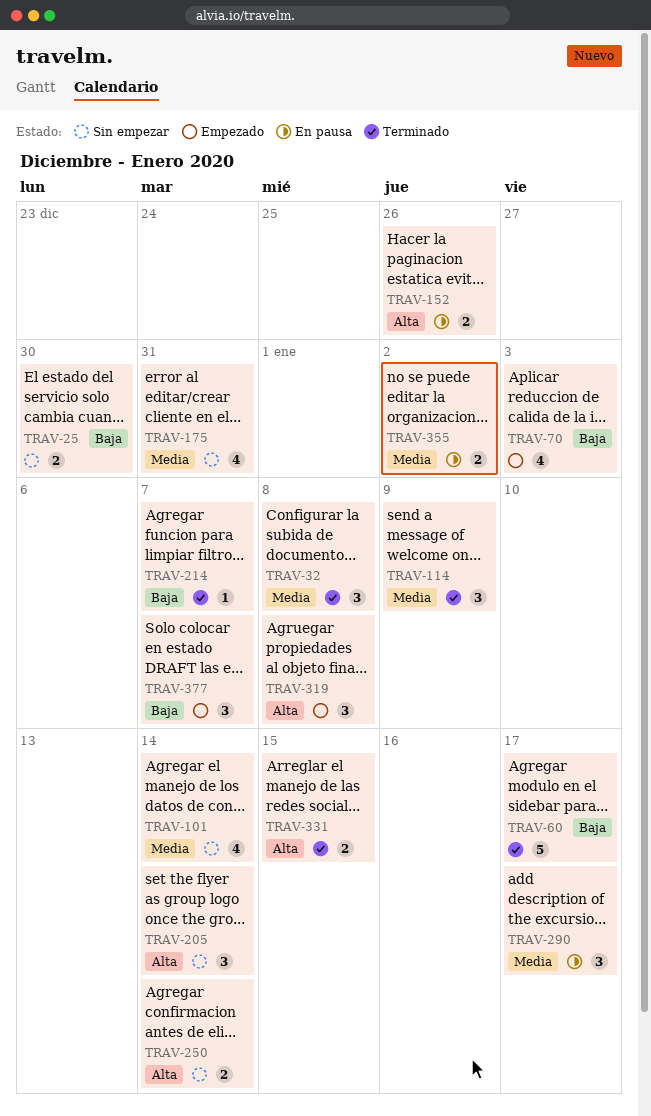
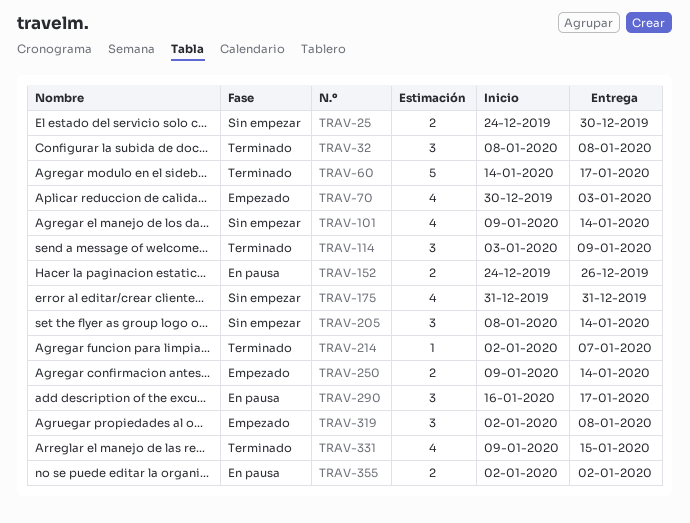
TRAV-250, status: Sin empezar -> Empezado
TRAV-331, estimate: 2 -> 4
TRAV-377: present -> none

